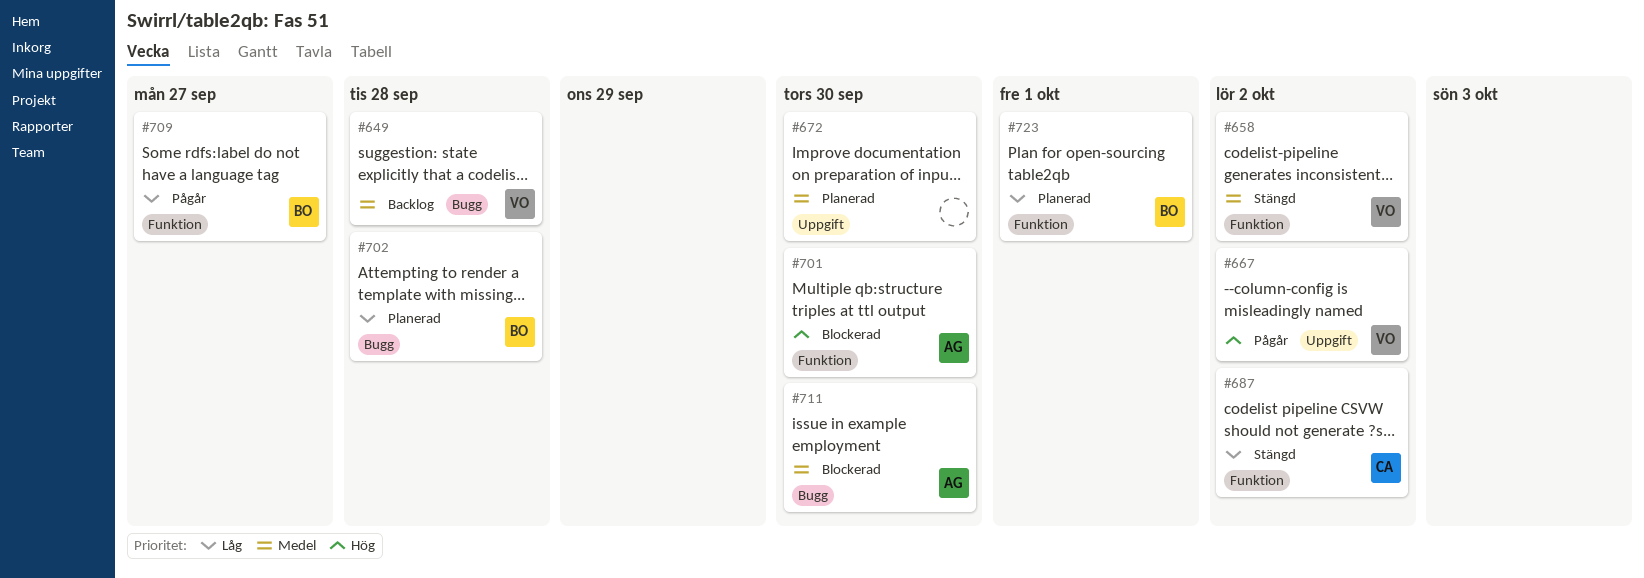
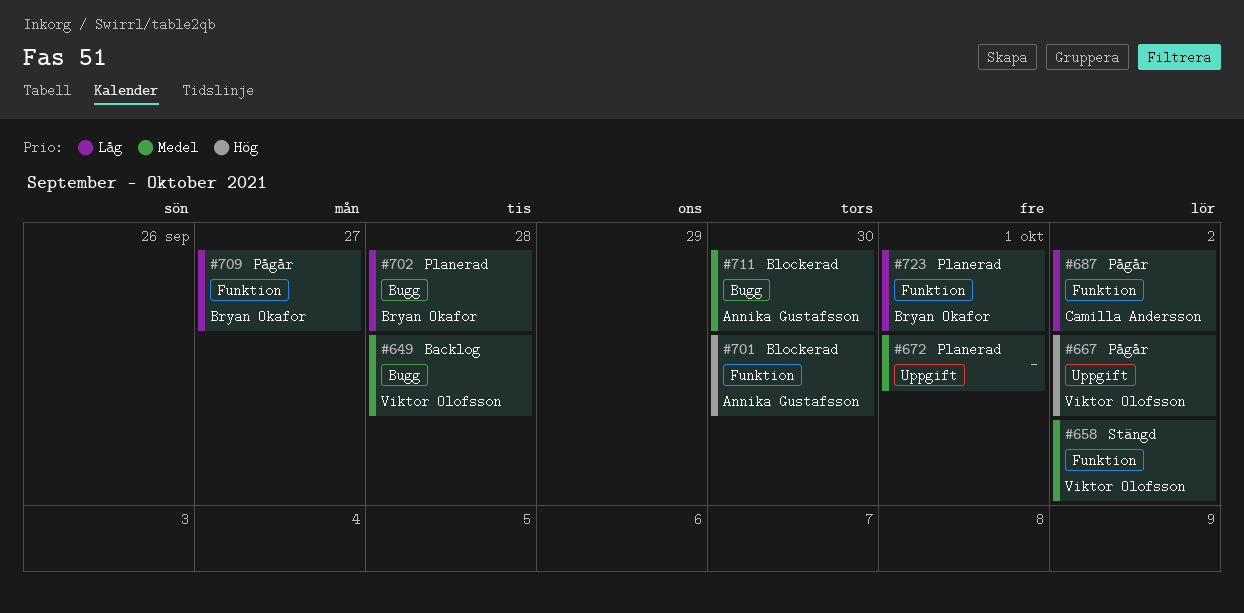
#672, due: Sep 30 -> Oct 1
#687, status: Stängd -> Pågår

